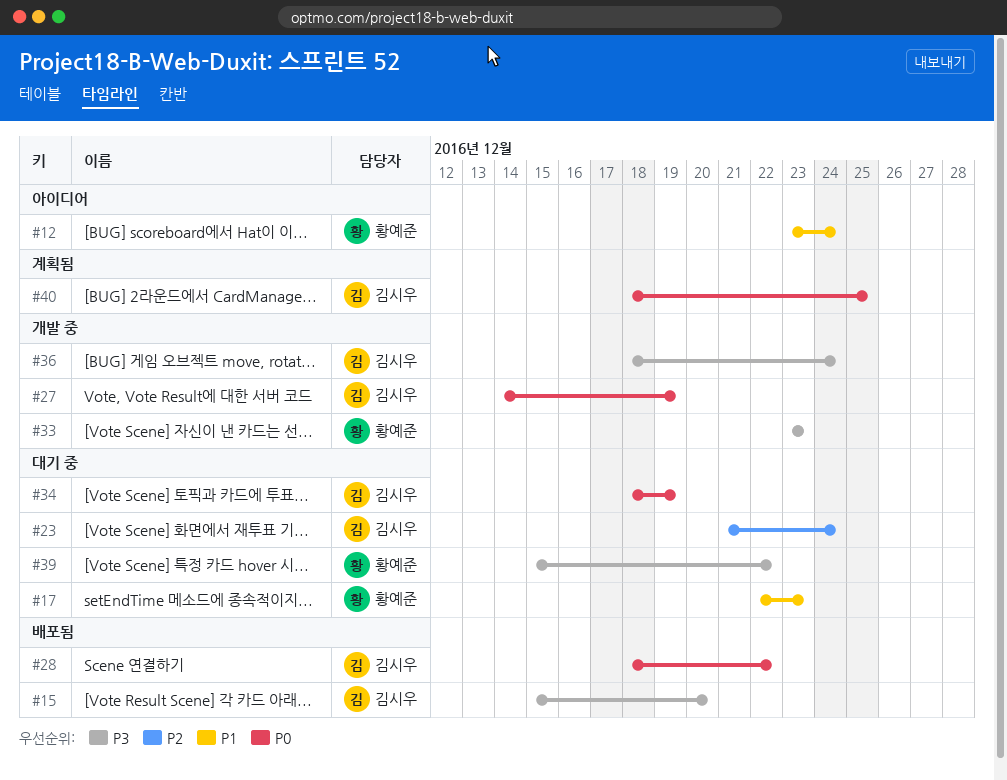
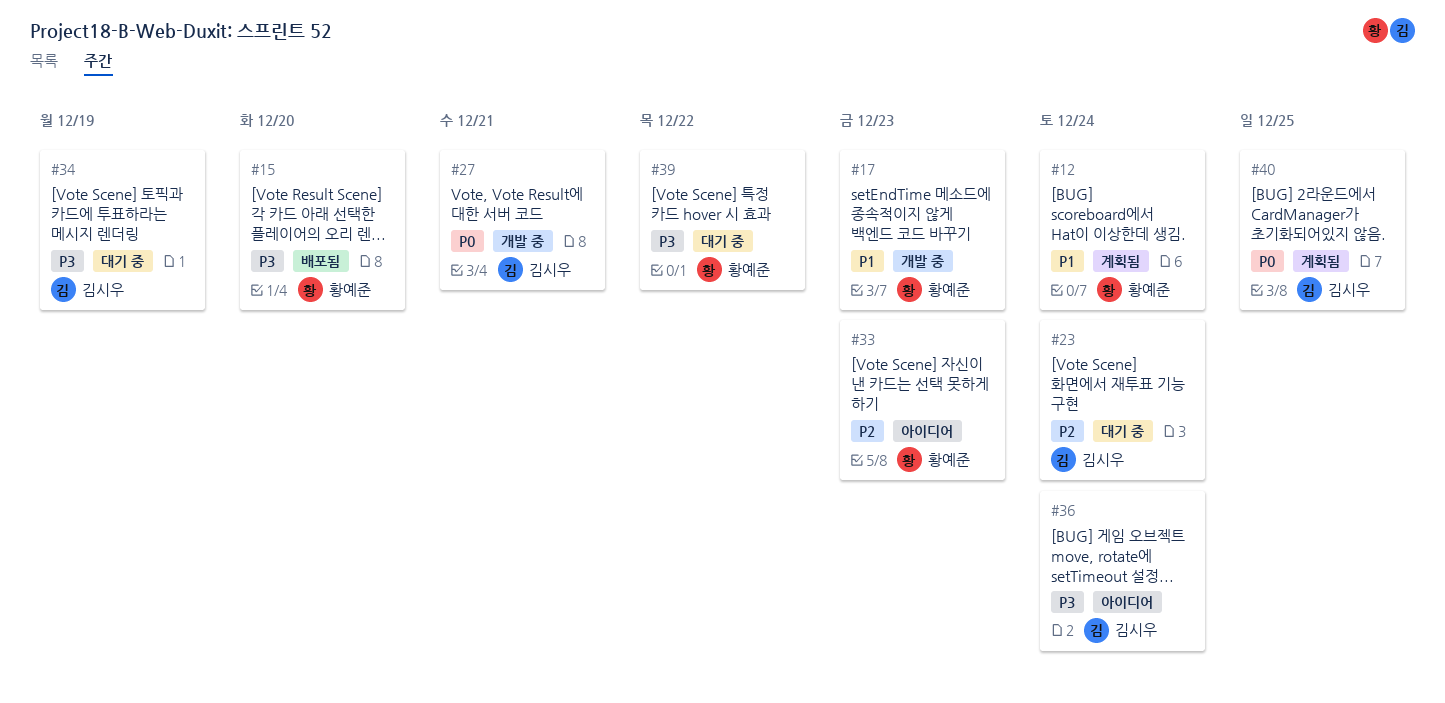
#12, status: 아이디어 -> 계획됨
#15, owner: 김시우 -> 황예준
#17, status: 대기 중 -> 개발 중
#27, due: Dec 19 -> Dec 21
#28: present -> none
#33, status: 개발 중 -> 아이디어
#33, priority: P3 -> P2
#34, priority: P0 -> P3
#36, status: 개발 중 -> 아이디어

